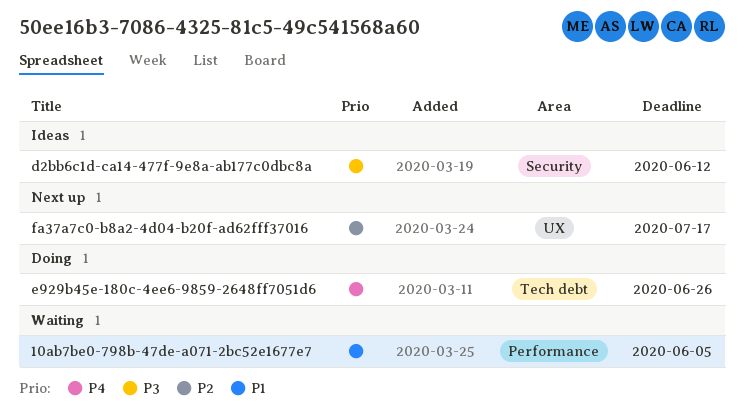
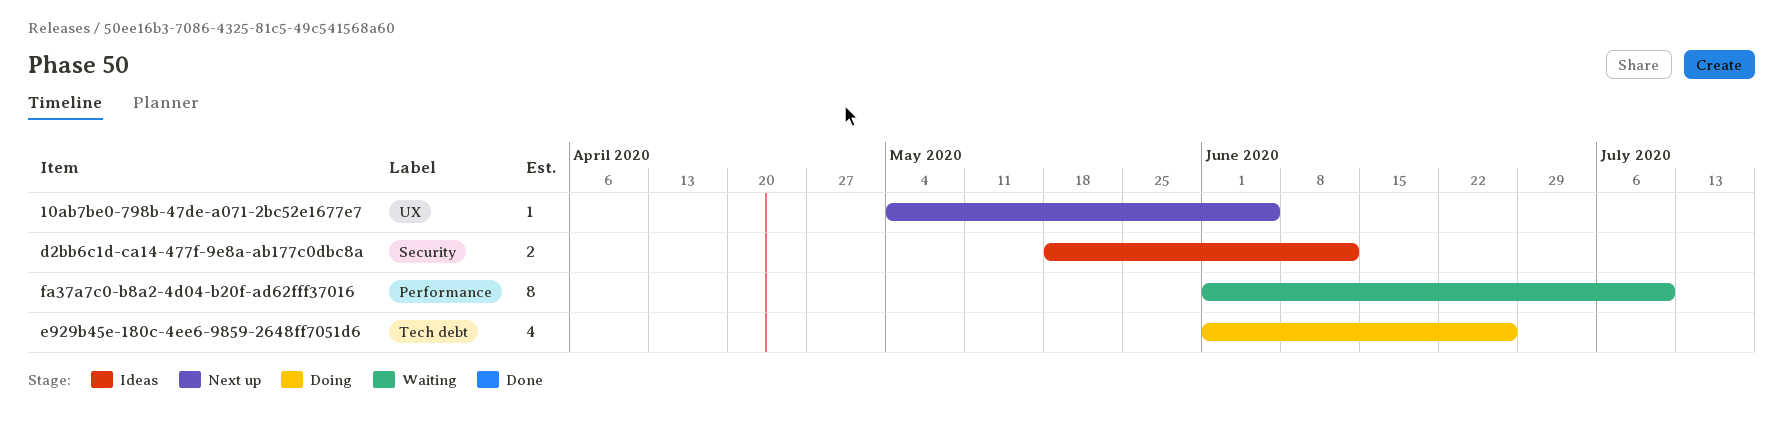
10ab7be0-798b-47de-a071-2bc52e1677e7, status: Waiting -> Next up
10ab7be0-798b-47de-a071-2bc52e1677e7, label: Performance -> UX
fa37a7c0-b8a2-4d04-b20f-ad62fff37016, status: Next up -> Waiting
fa37a7c0-b8a2-4d04-b20f-ad62fff37016, label: UX -> Performance
fa37a7c0-b8a2-4d04-b20f-ad62fff37016, due: Jul 17 -> Jul 10

